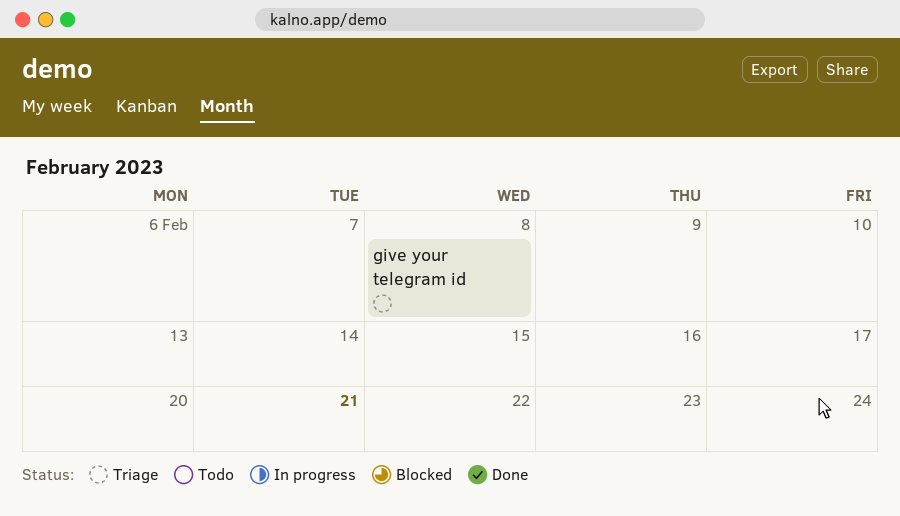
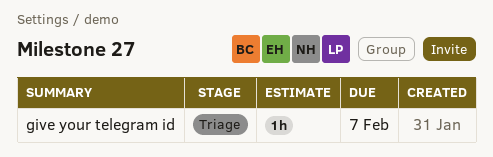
give your telegram id, due: Feb 8 -> Feb 7

